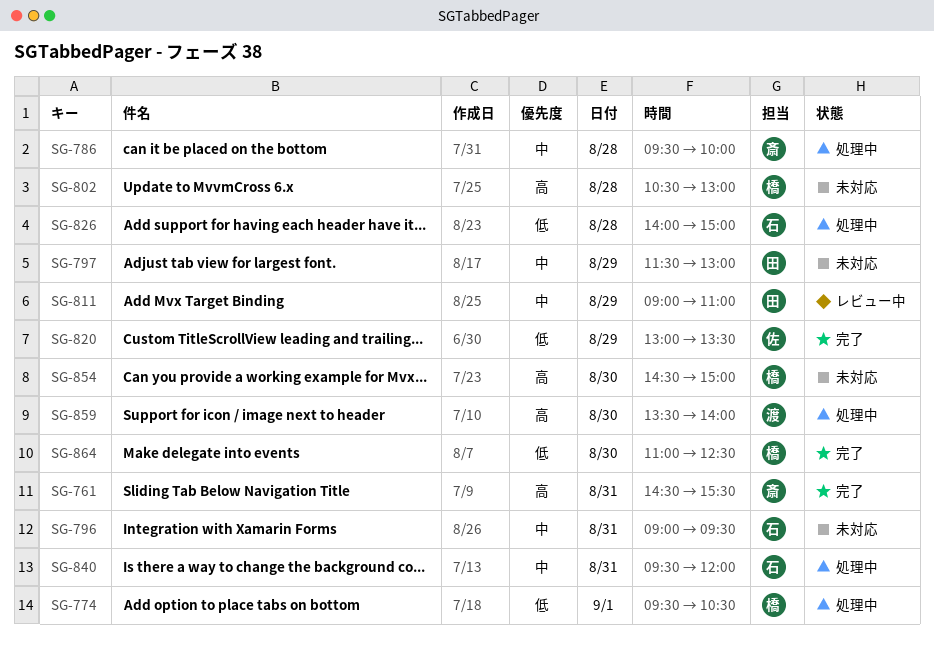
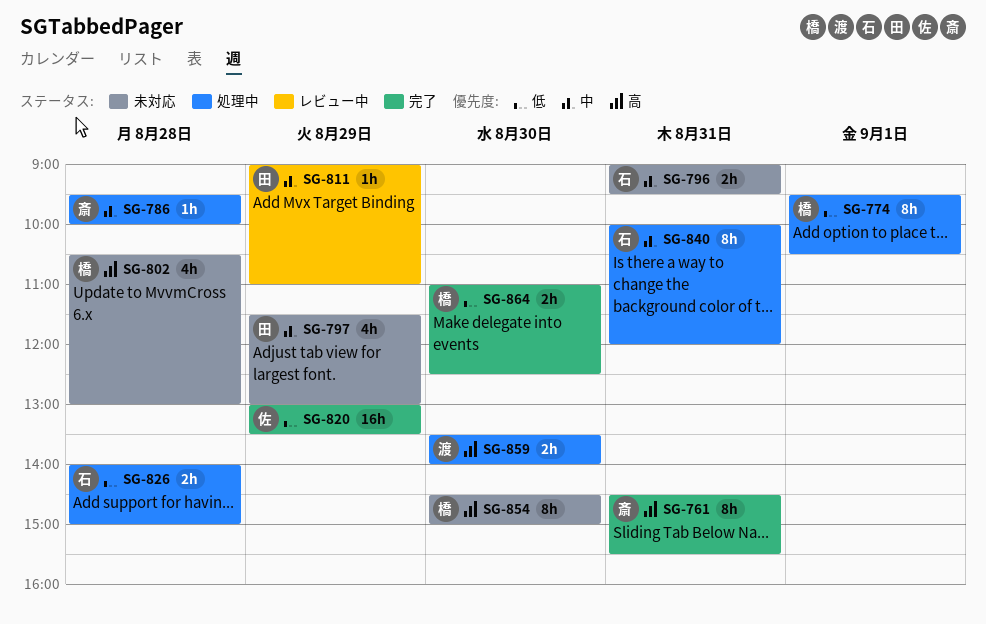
SG-840, begins: 09:30 -> 10:00

